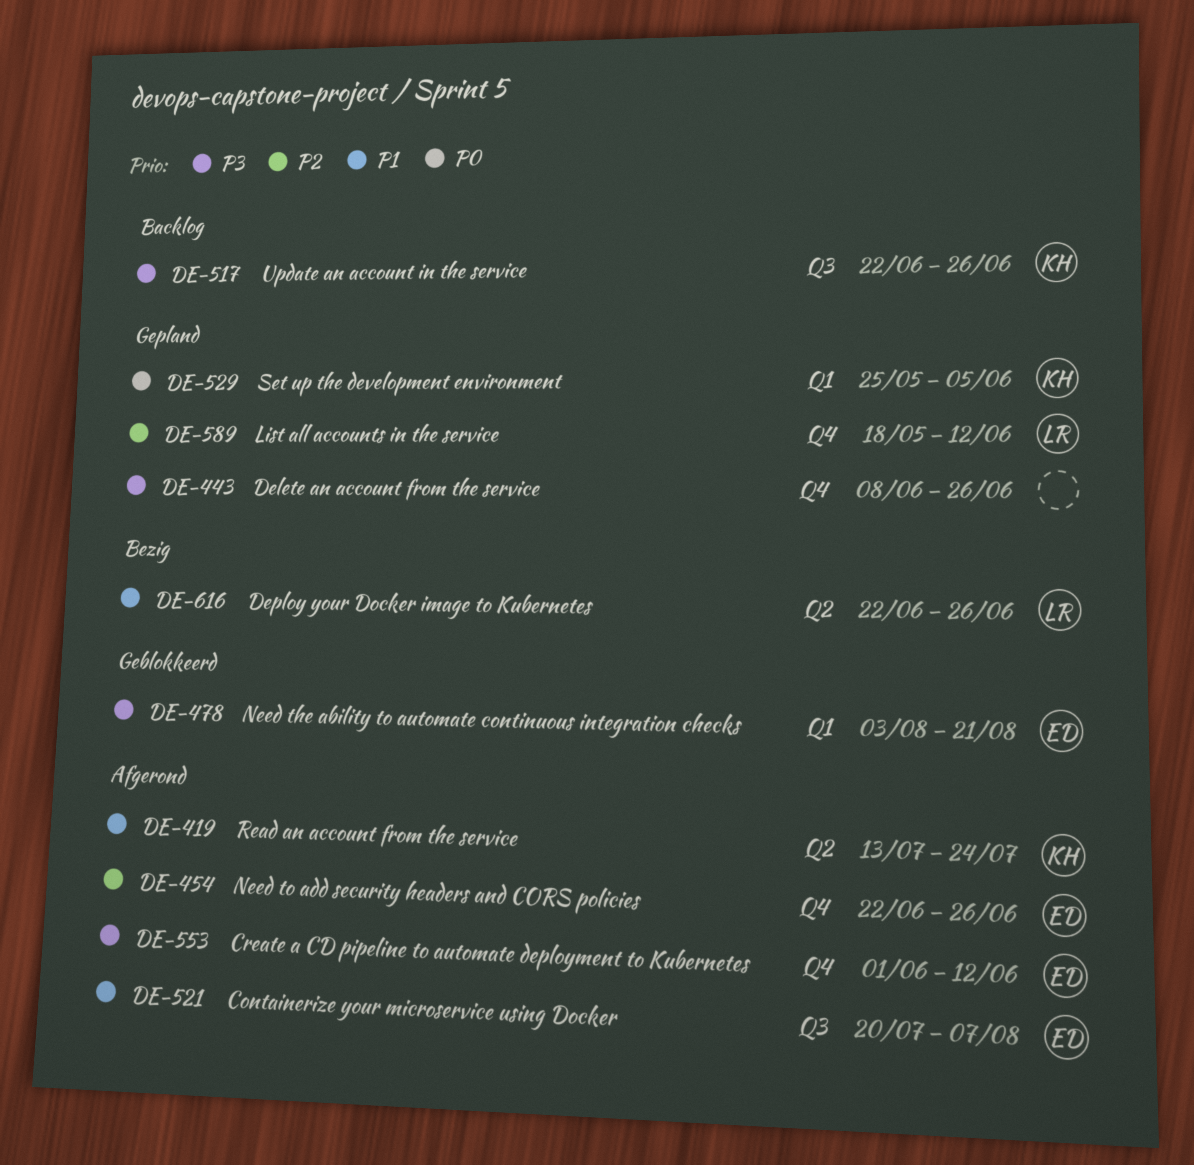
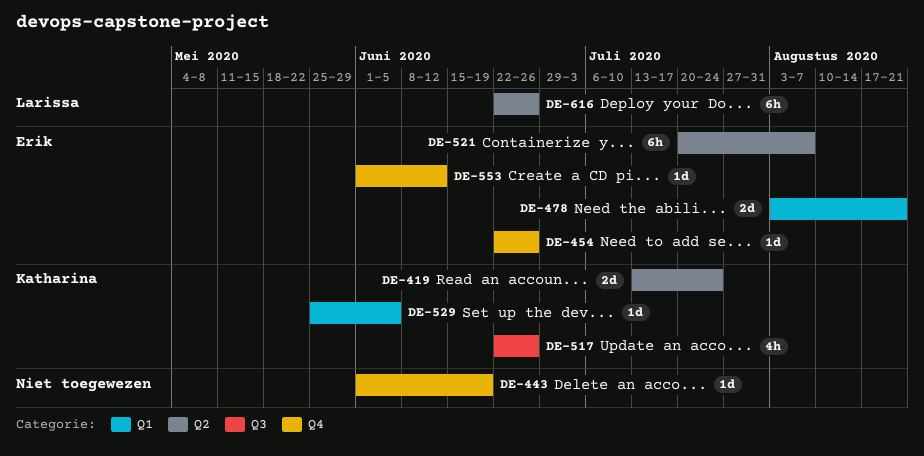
DE-443, start: Jun 8 -> Jun 1
DE-443, due: Jun 26 -> Jun 19
DE-521, label: Q3 -> Q2
DE-589: present -> none

